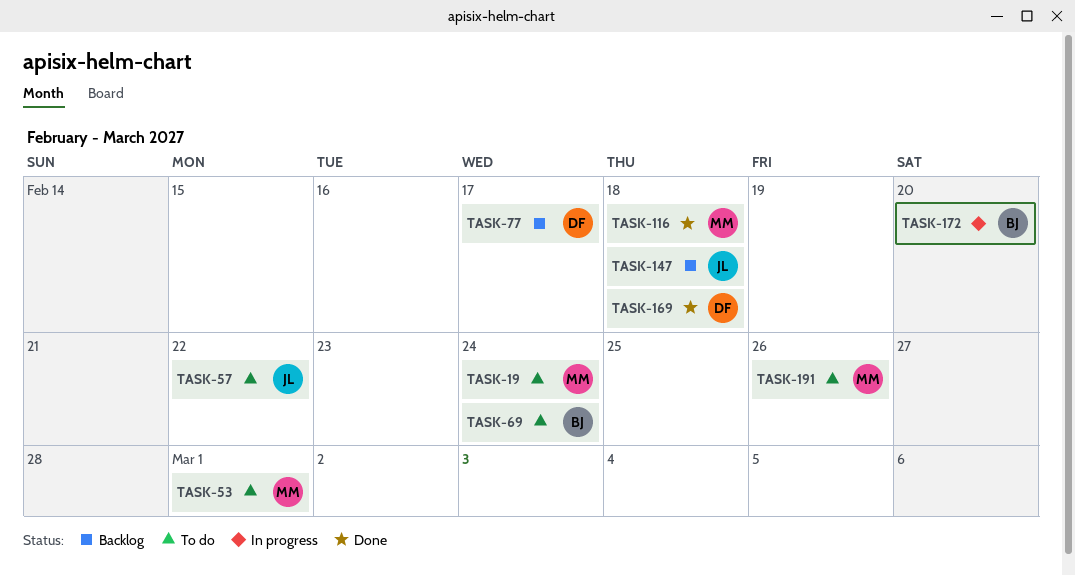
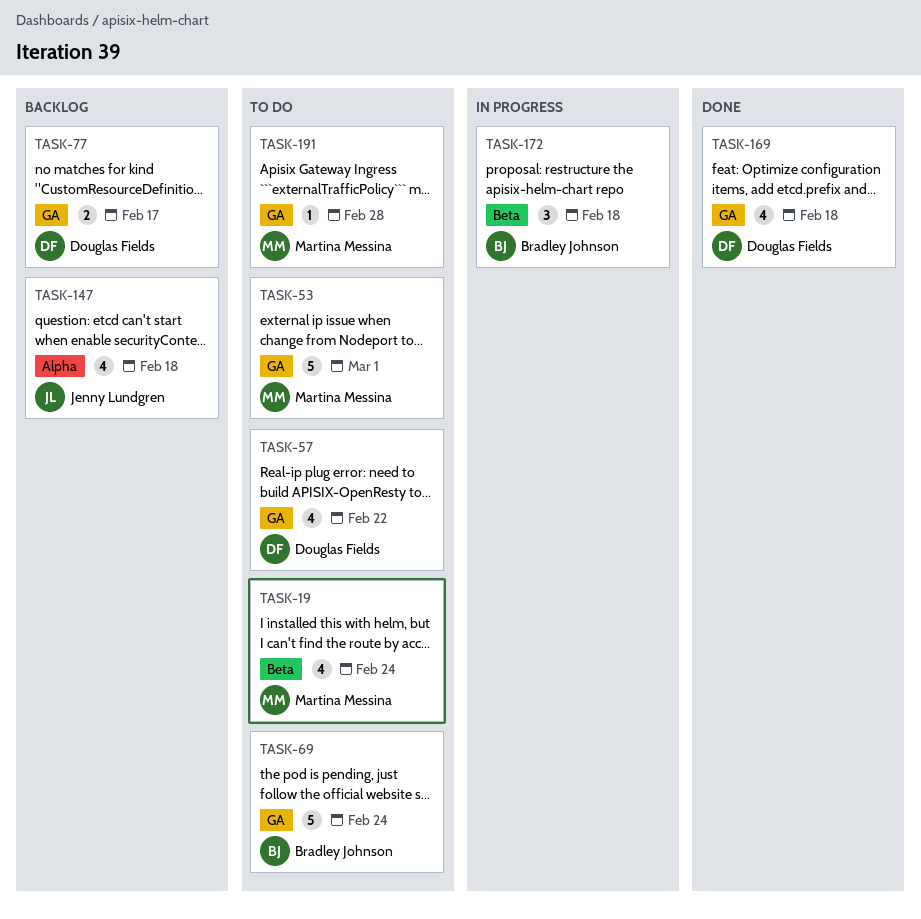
TASK-57, owner: Jenny Lundgren -> Douglas Fields
TASK-116: present -> none
TASK-172, due: Feb 20 -> Feb 18
TASK-191, due: Feb 26 -> Feb 28

